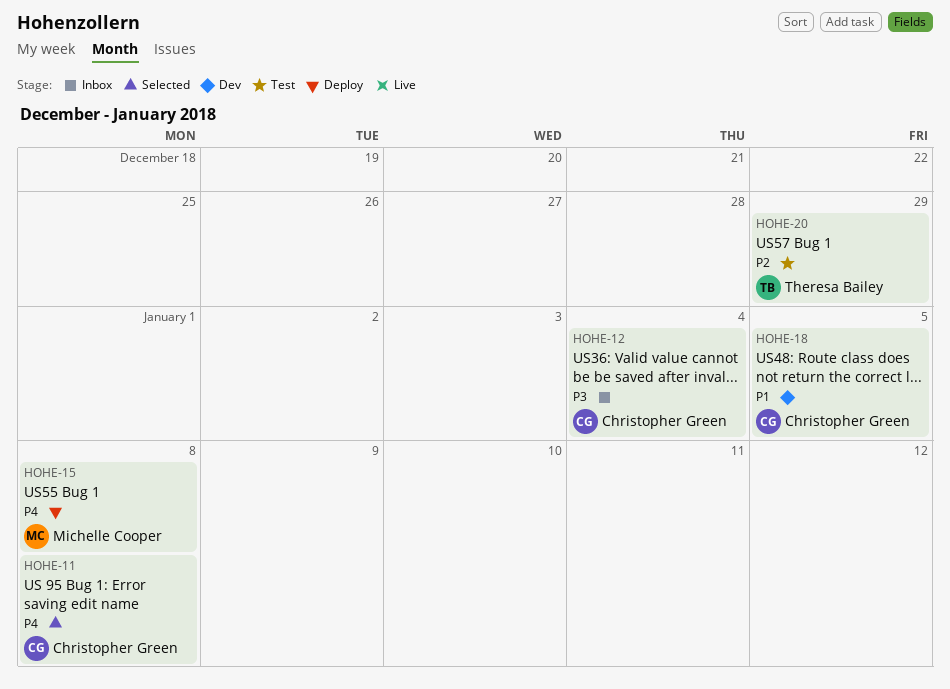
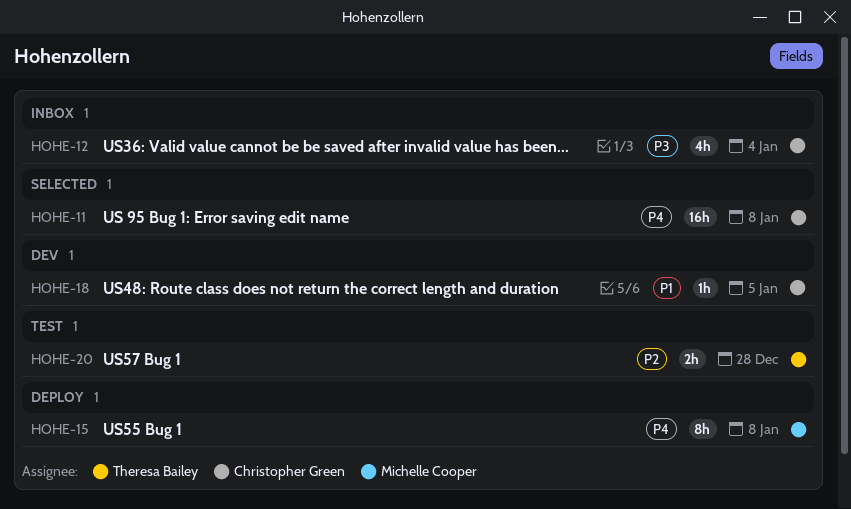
HOHE-20, due: Dec 29 -> Dec 28

